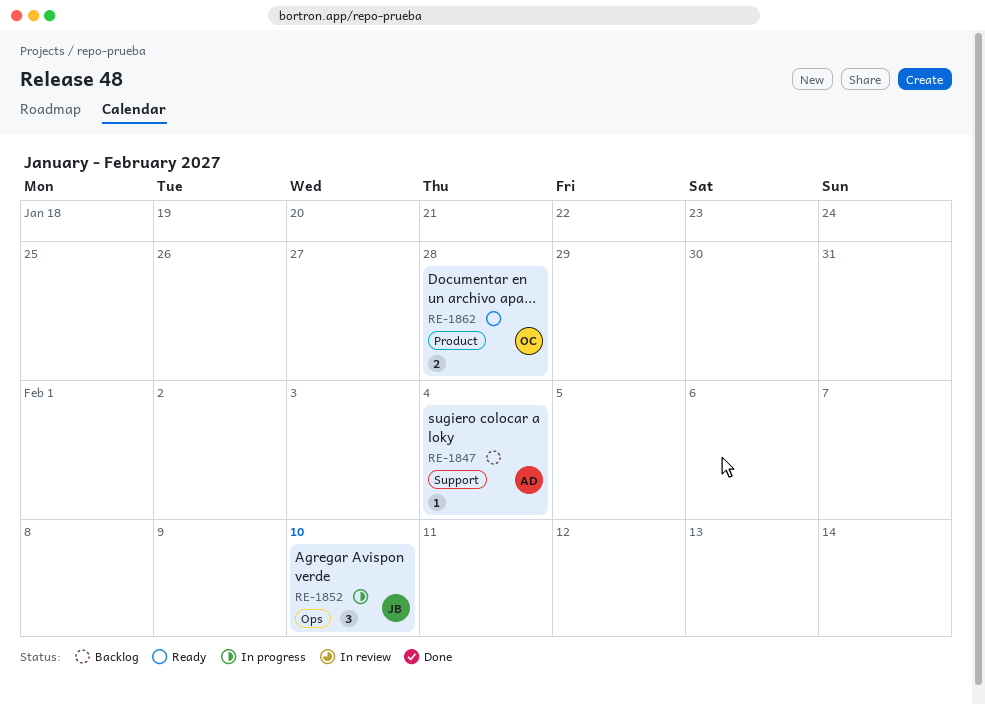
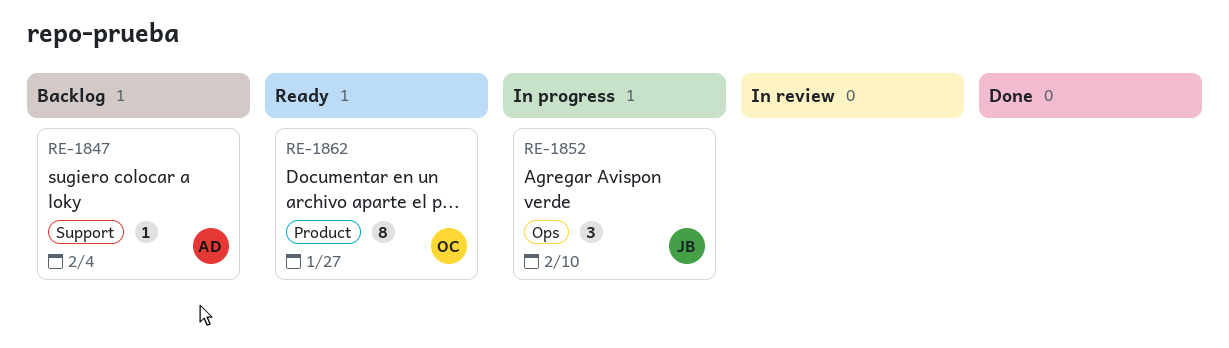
RE-1862, estimate: 2 -> 8
RE-1862, due: Jan 28 -> Jan 27

